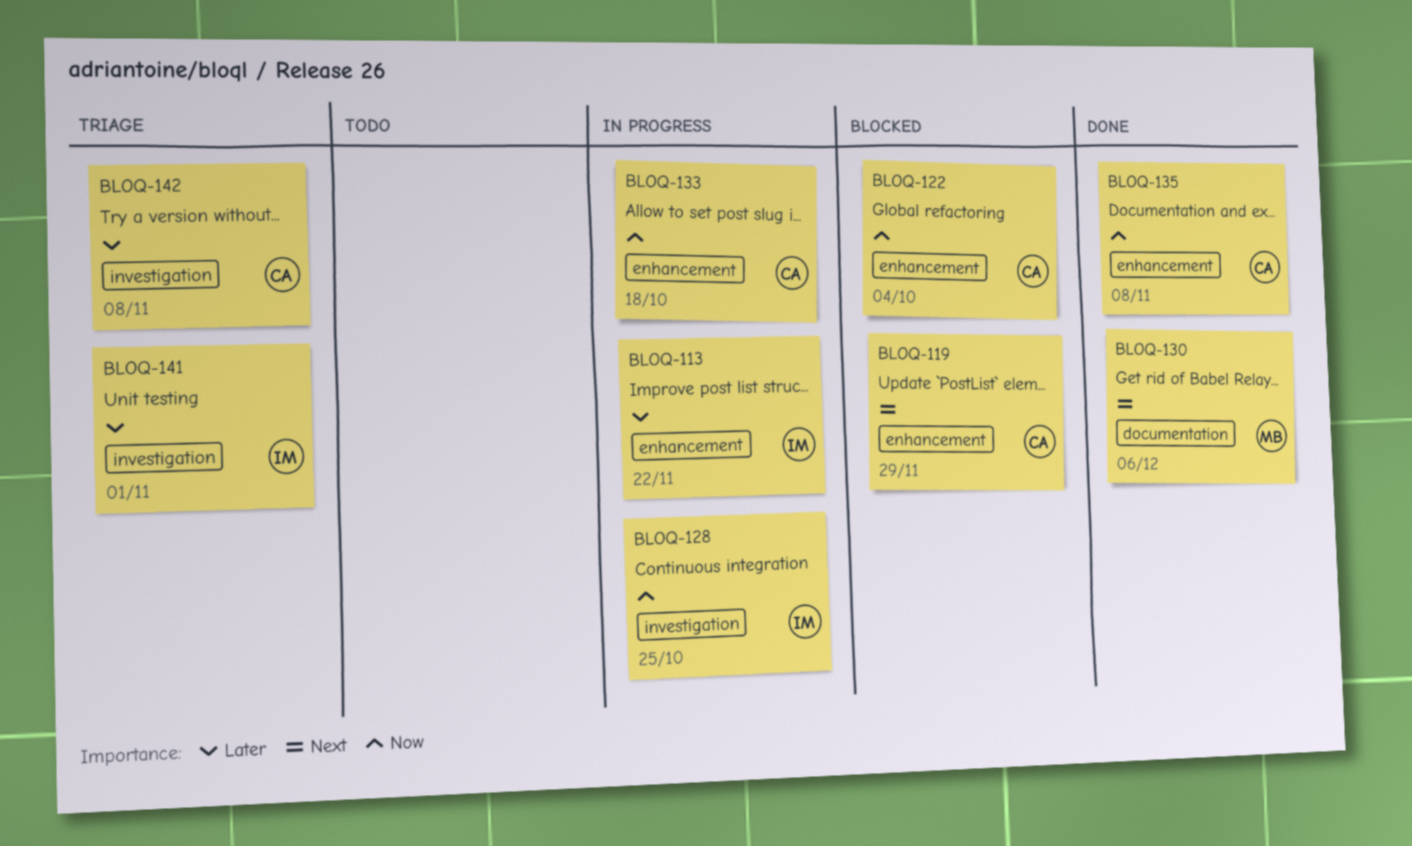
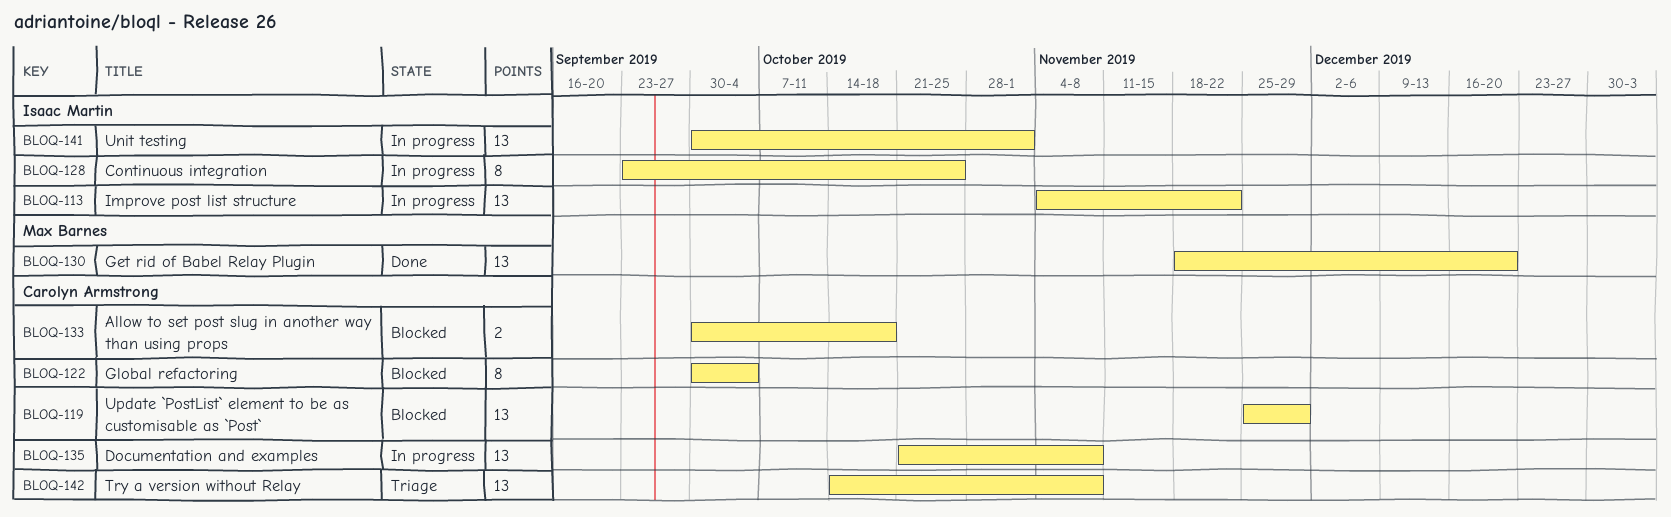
BLOQ-130, due: Dec 6 -> Dec 20
BLOQ-133, status: In progress -> Blocked
BLOQ-135, status: Done -> In progress
BLOQ-141, status: Triage -> In progress

